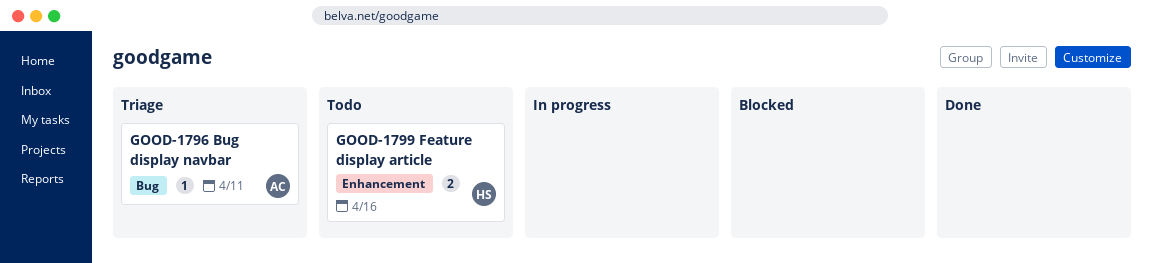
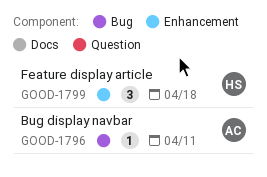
GOOD-1799, estimate: 2 -> 3
GOOD-1799, due: Apr 16 -> Apr 18

